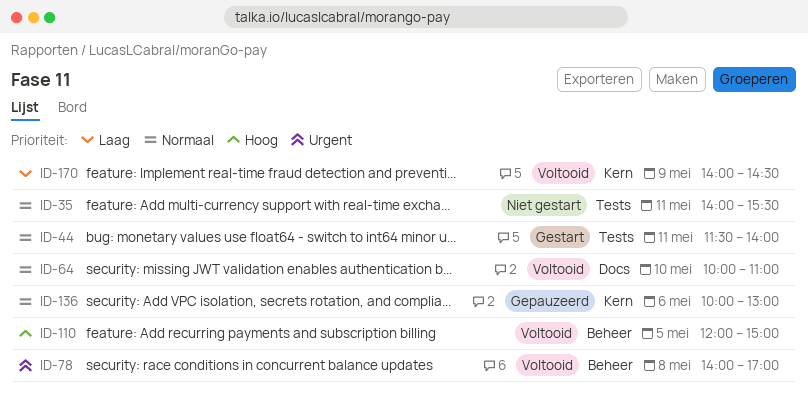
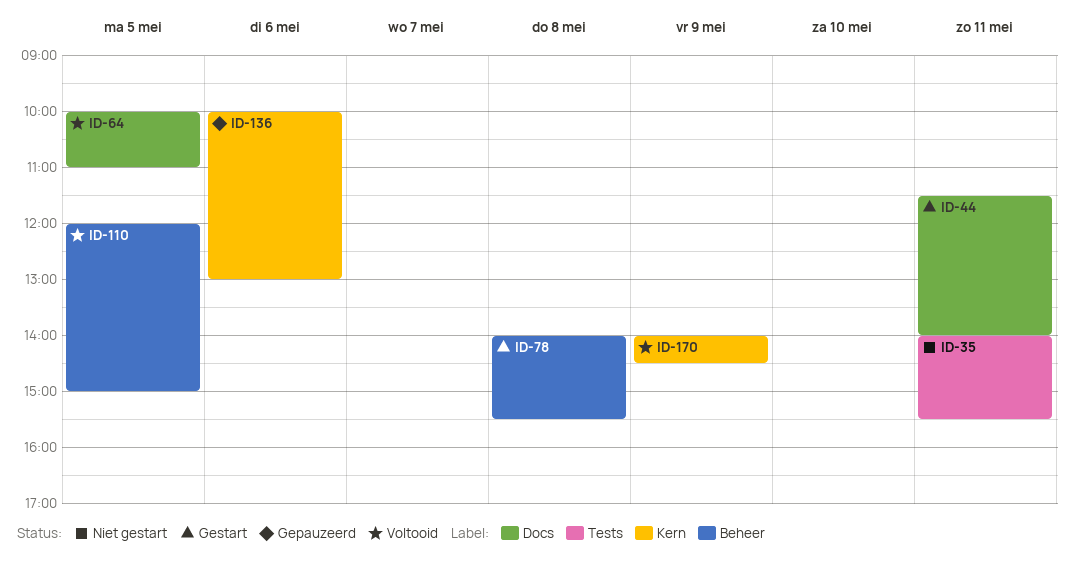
ID-44, label: Tests -> Docs
ID-64, day: May 10 -> May 5
ID-78, status: Voltooid -> Gestart
ID-78, ends: 17:00 -> 15:30

